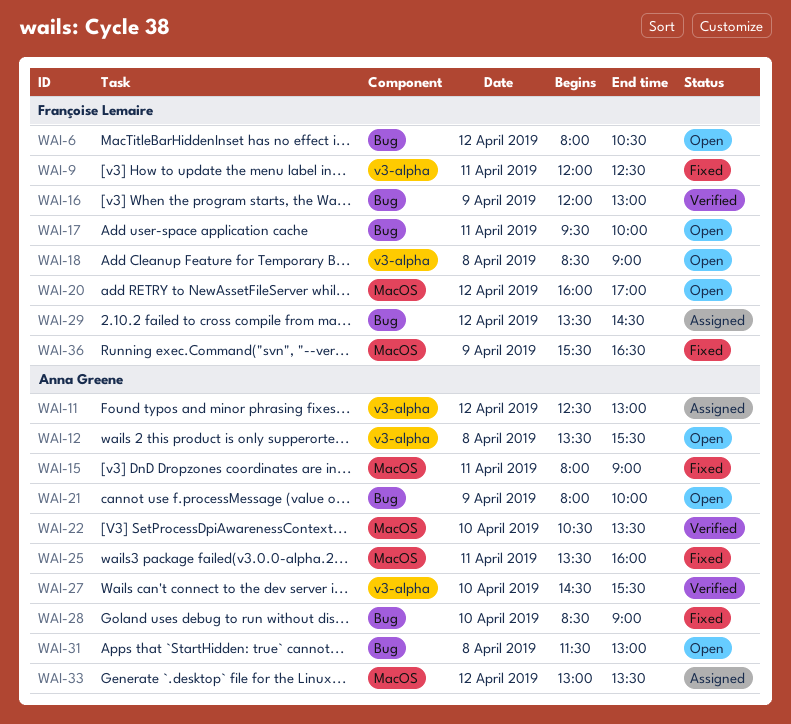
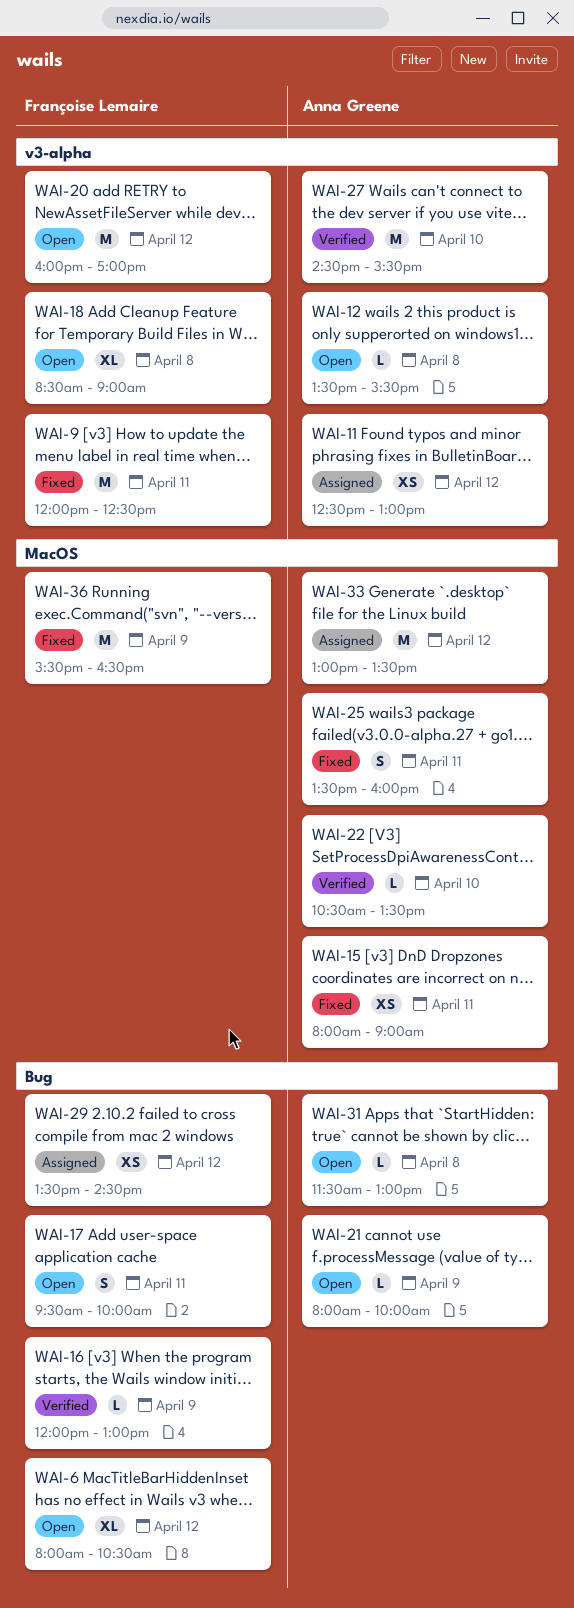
WAI-20, label: MacOS -> v3-alpha
WAI-28: present -> none

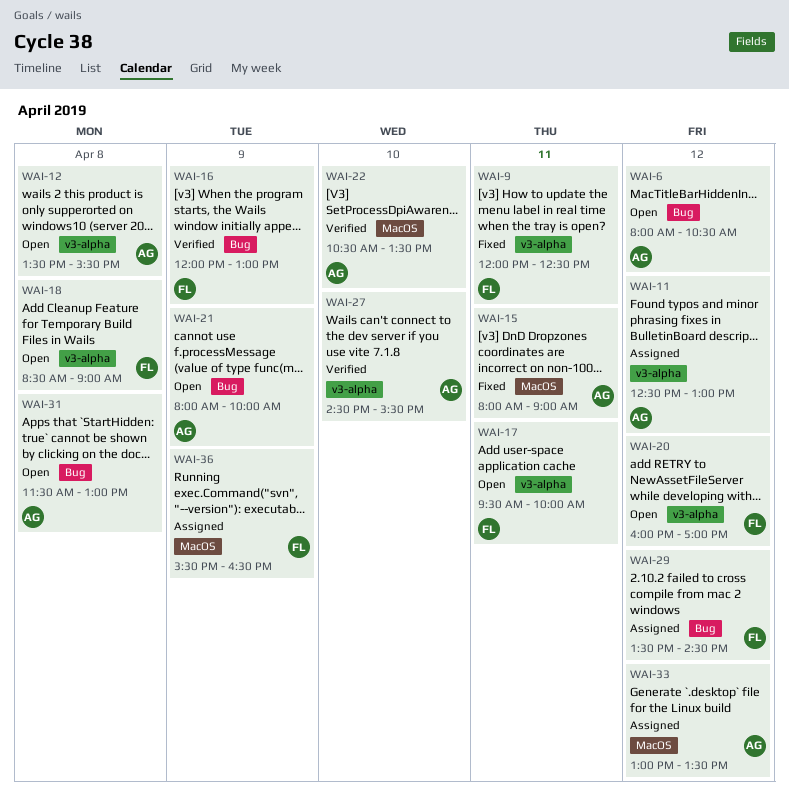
WAI-6, owner: Françoise Lemaire -> Anna Greene
WAI-17, label: Bug -> v3-alpha
WAI-25: present -> none
WAI-36, status: Fixed -> Assigned

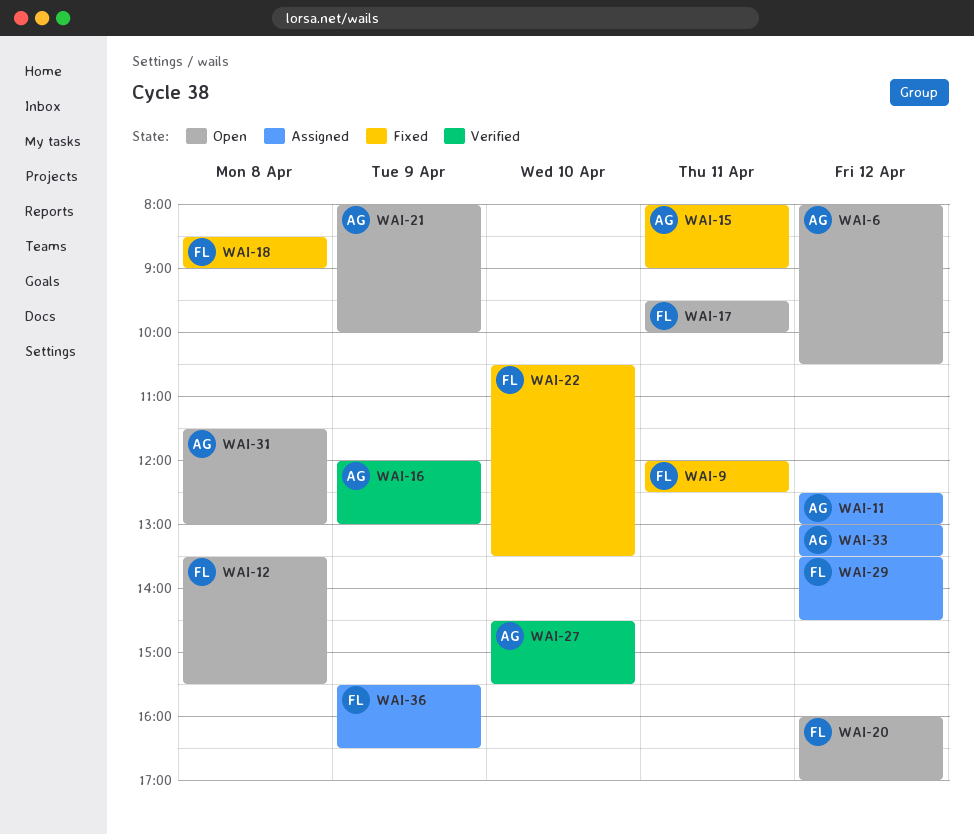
WAI-12, owner: AG -> FL
WAI-16, owner: FL -> AG
WAI-18, status: Open -> Fixed
WAI-22, status: Verified -> Fixed
WAI-22, owner: AG -> FL

